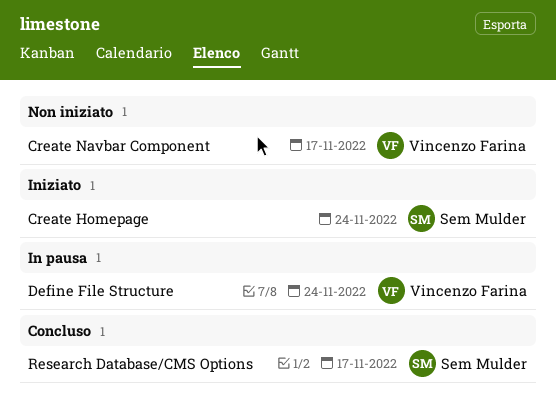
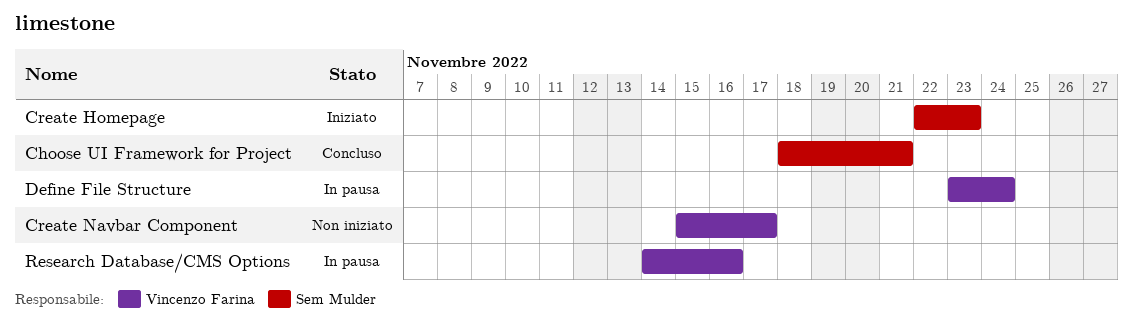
Choose UI Framework for Project: none -> present
Create Homepage, due: Nov 24 -> Nov 23
Research Database/CMS Options, status: Concluso -> In pausa
Research Database/CMS Options, owner: Sem Mulder -> Vincenzo Farina
Research Database/CMS Options, due: Nov 17 -> Nov 16

